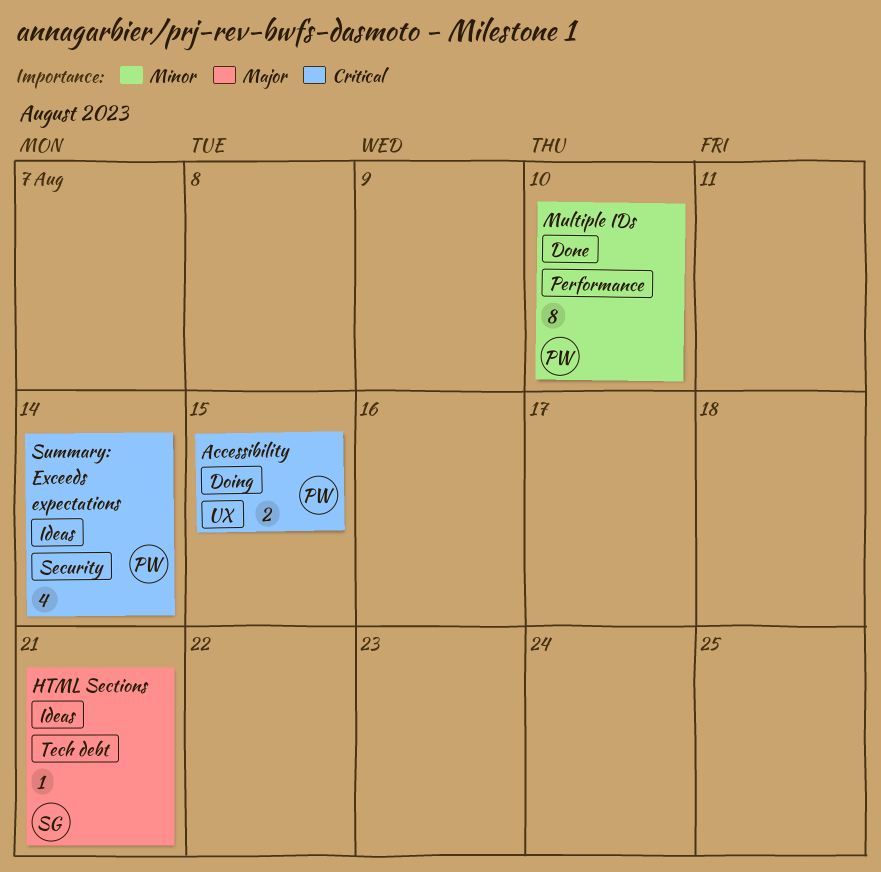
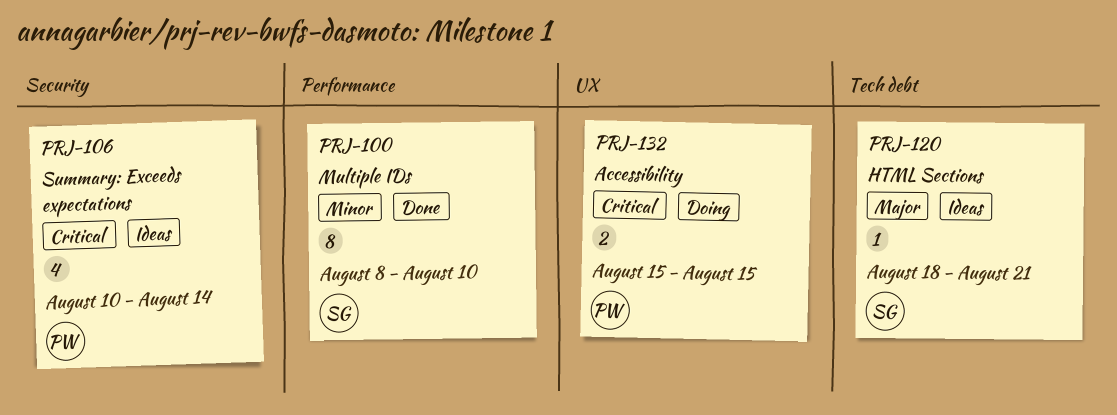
Multiple IDs, owner: PW -> SG

